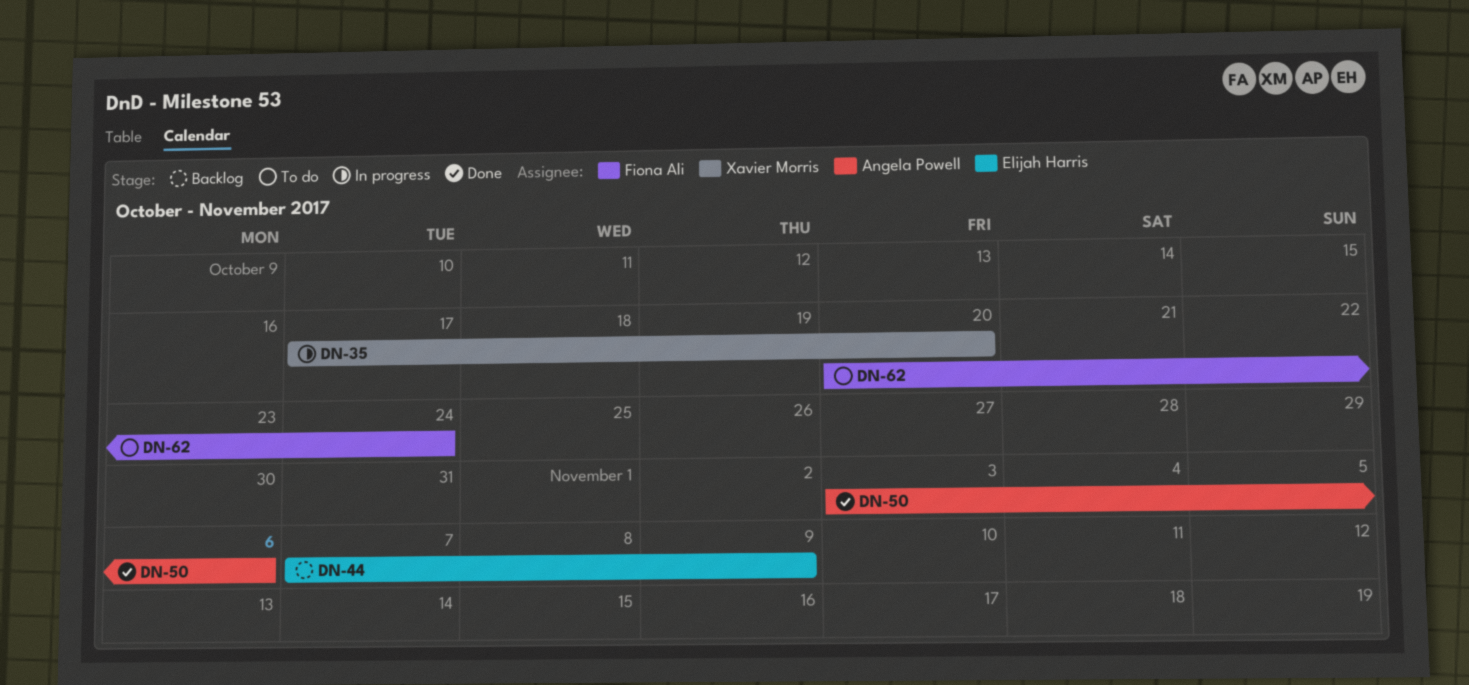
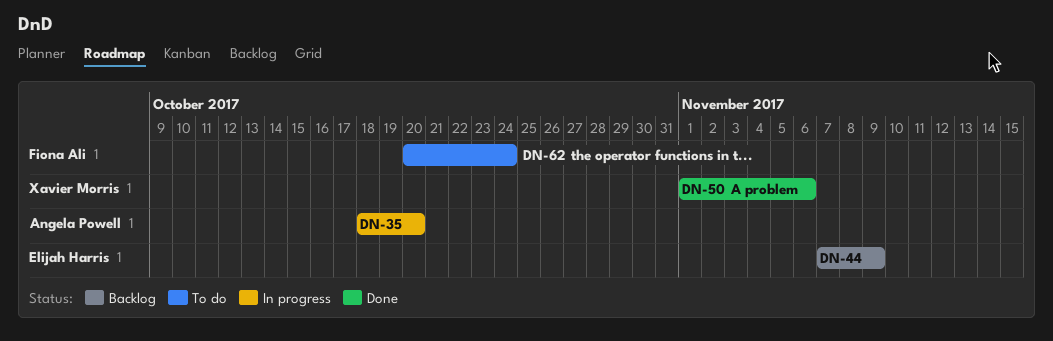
DN-35, owner: Xavier Morris -> Angela Powell
DN-35, start: Oct 17 -> Oct 18
DN-50, owner: Angela Powell -> Xavier Morris
DN-50, start: Nov 3 -> Nov 1

